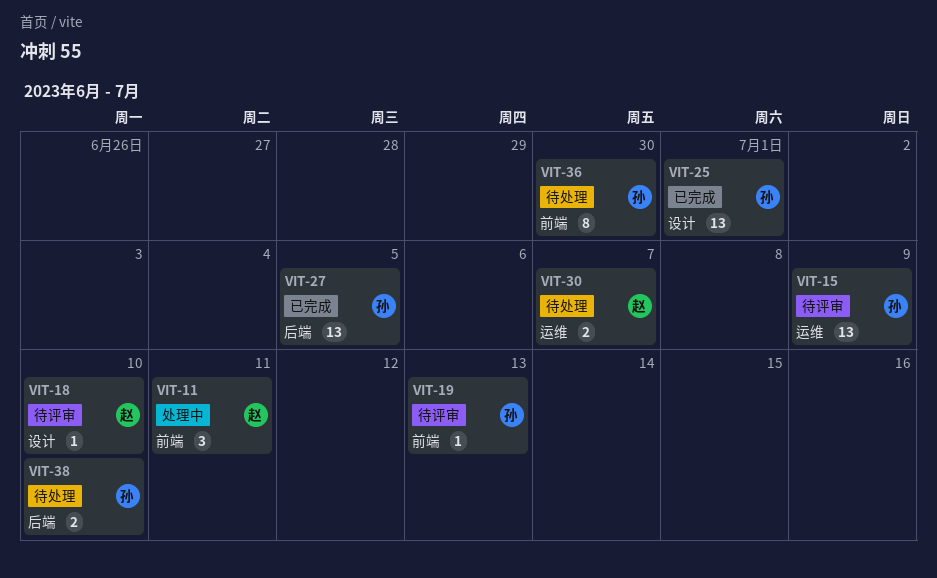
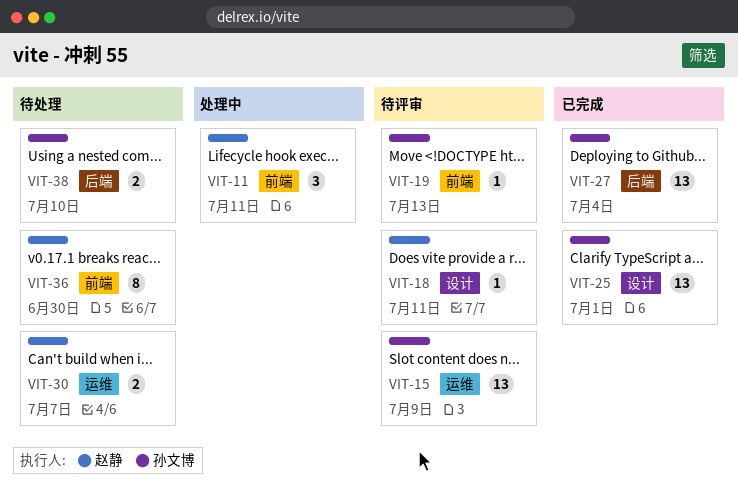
VIT-18, due: Jul 10 -> Jul 11
VIT-27, due: Jul 5 -> Jul 4
VIT-36, owner: 孙文博 -> 赵静

